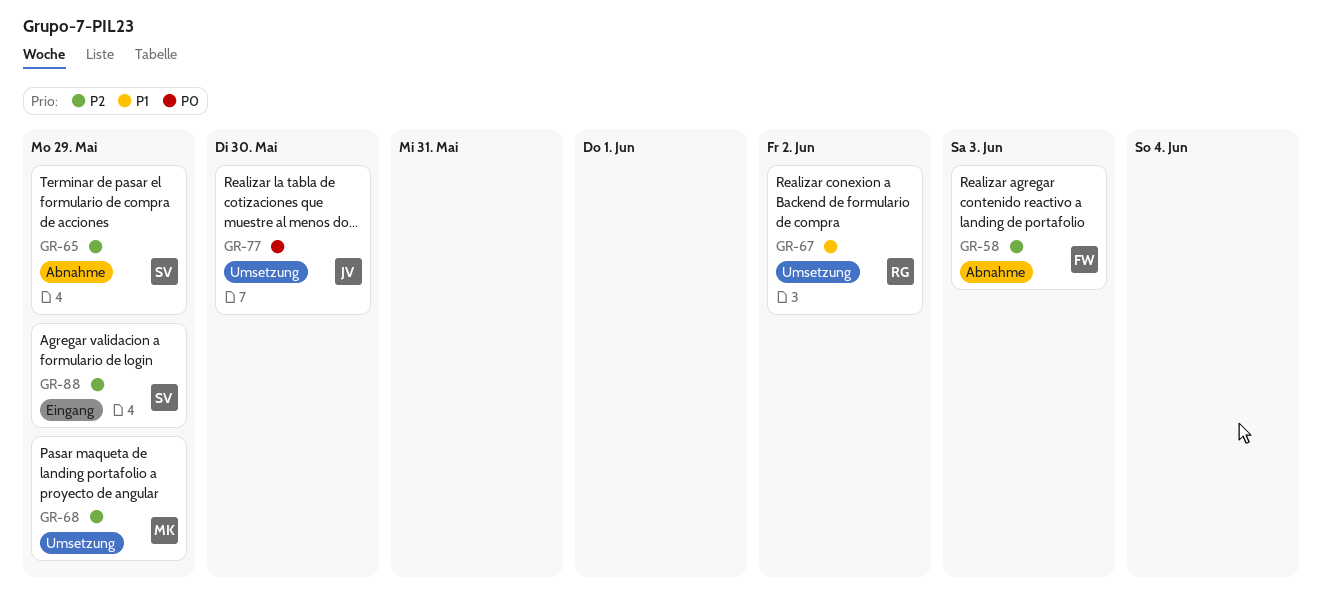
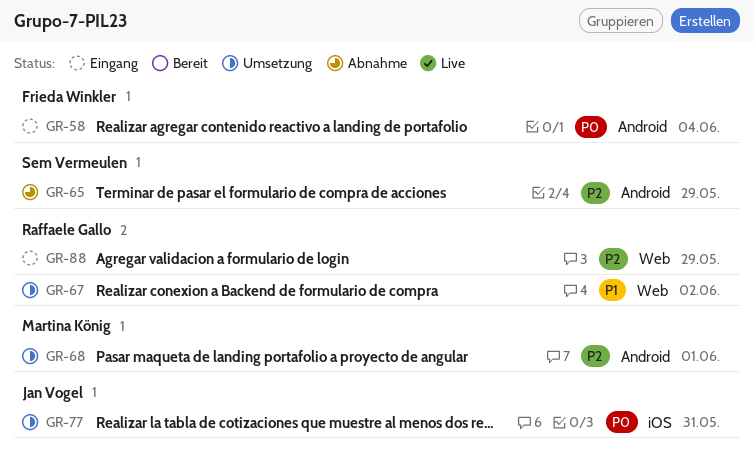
GR-58, status: Abnahme -> Eingang
GR-58, priority: P2 -> P0
GR-58, due: Jun 3 -> Jun 4
GR-68, due: May 29 -> Jun 1
GR-77, due: May 30 -> May 31
GR-88, owner: Sem Vermeulen -> Raffaele Gallo

